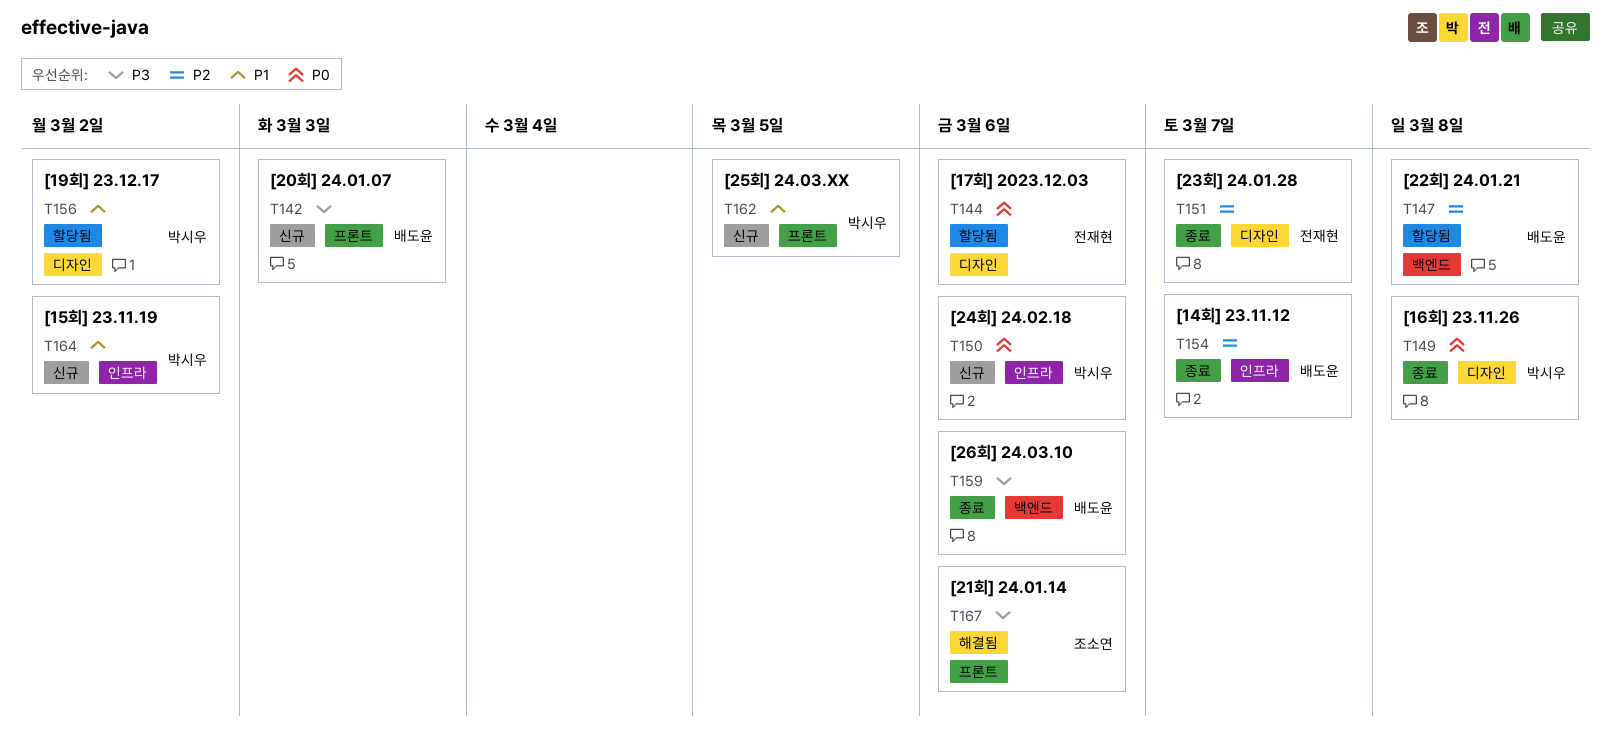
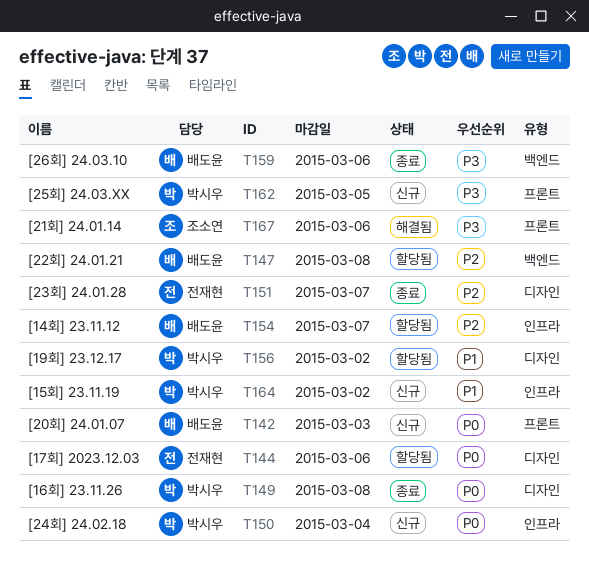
T142, priority: P3 -> P0
T150, due: Mar 6 -> Mar 4
T154, status: 종료 -> 할당됨
T162, priority: P1 -> P3

